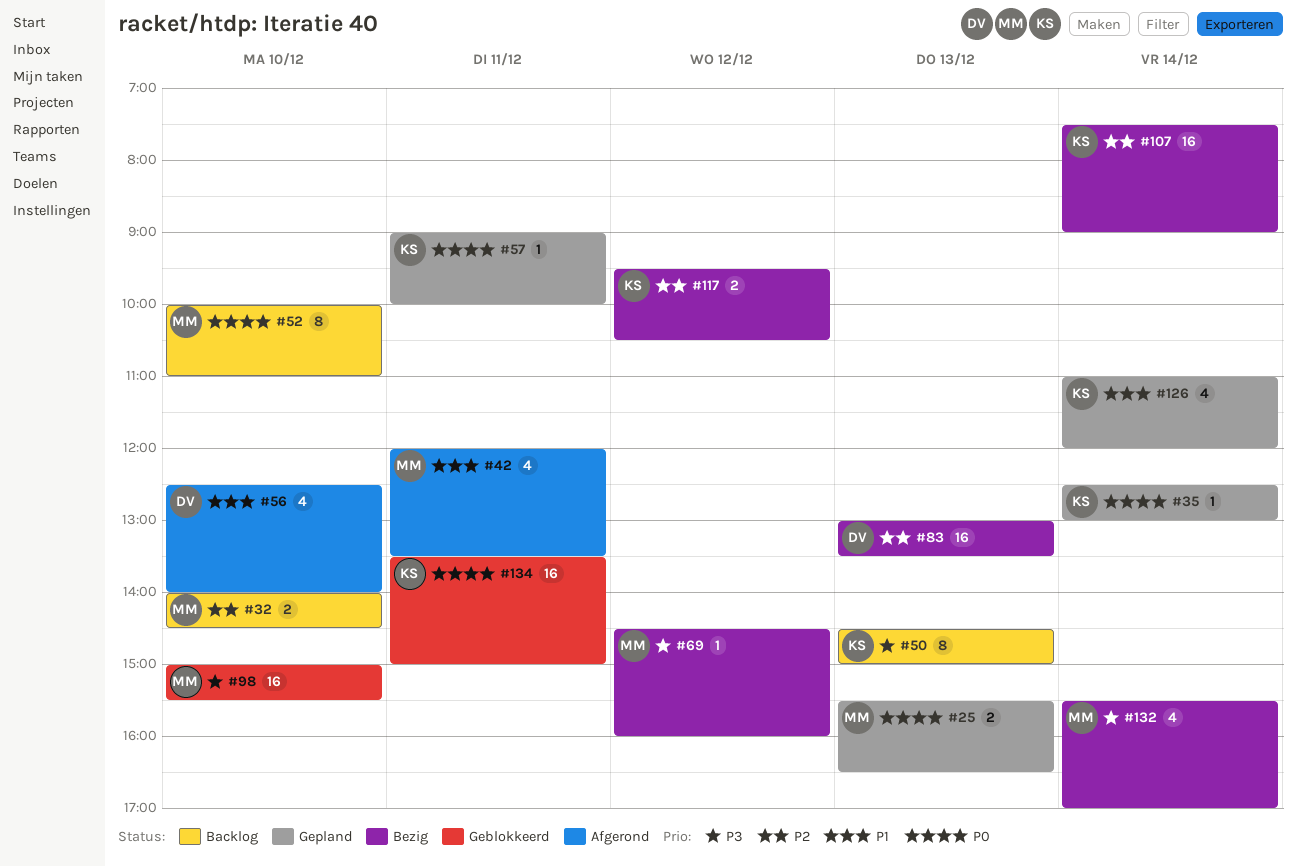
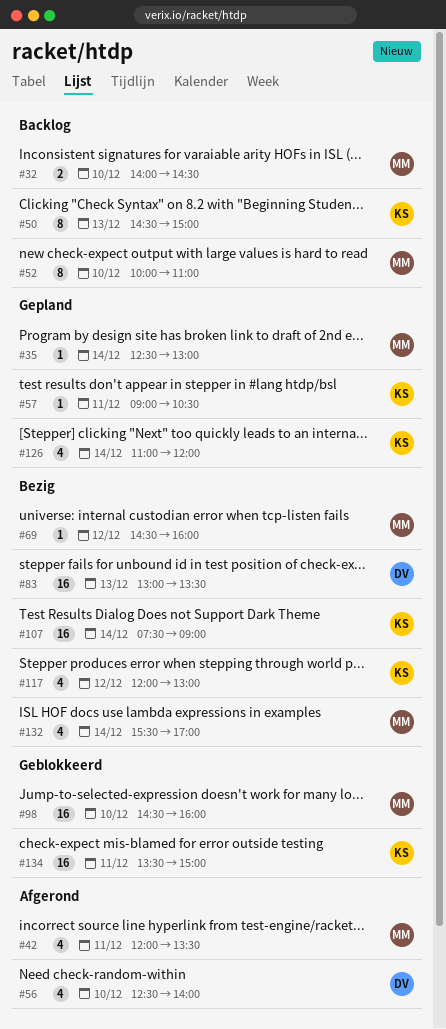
#25: present -> none
#35, owner: KS -> MM
#57, ends: 10:00 -> 10:30
#98, begins: 15:00 -> 14:30
#98, ends: 15:30 -> 16:00
#117, estimate: 2 -> 4
#117, begins: 09:30 -> 12:00
#117, ends: 10:30 -> 13:00

